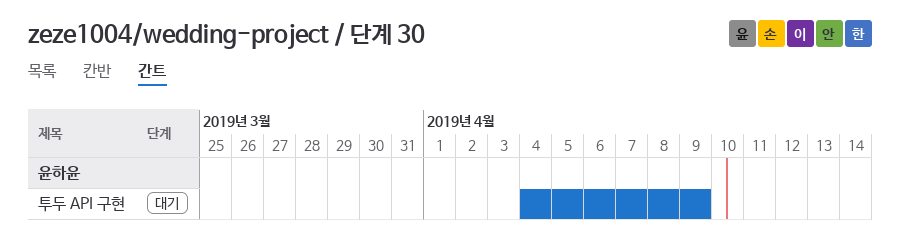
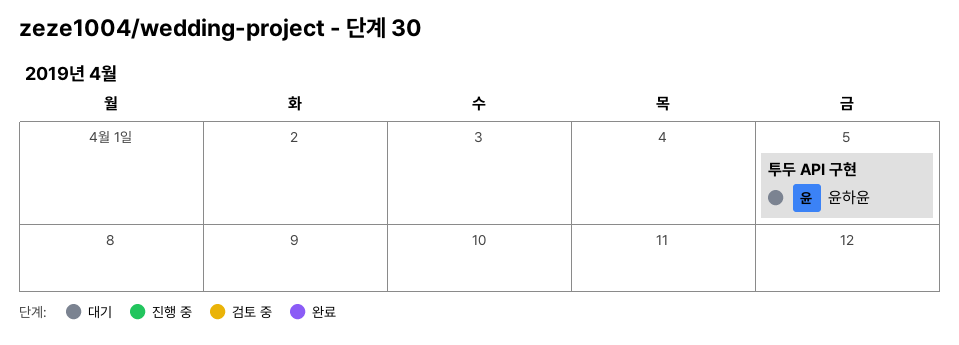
투두 API 구현, due: Apr 9 -> Apr 5

